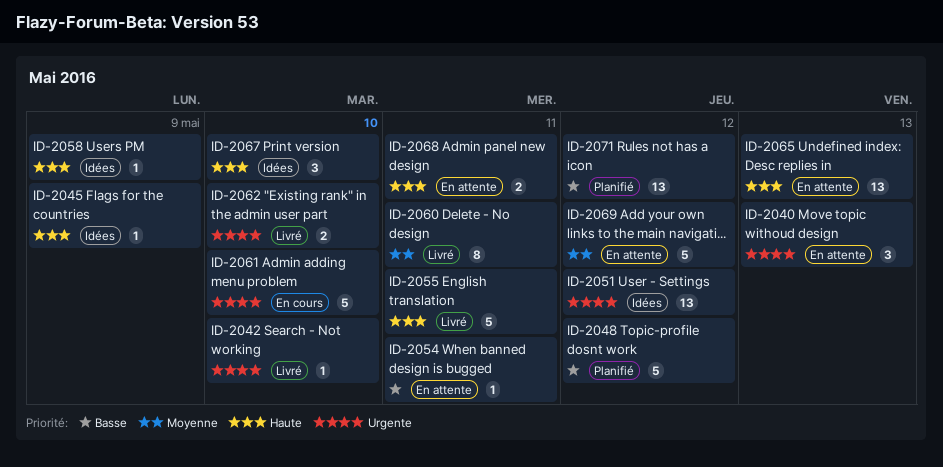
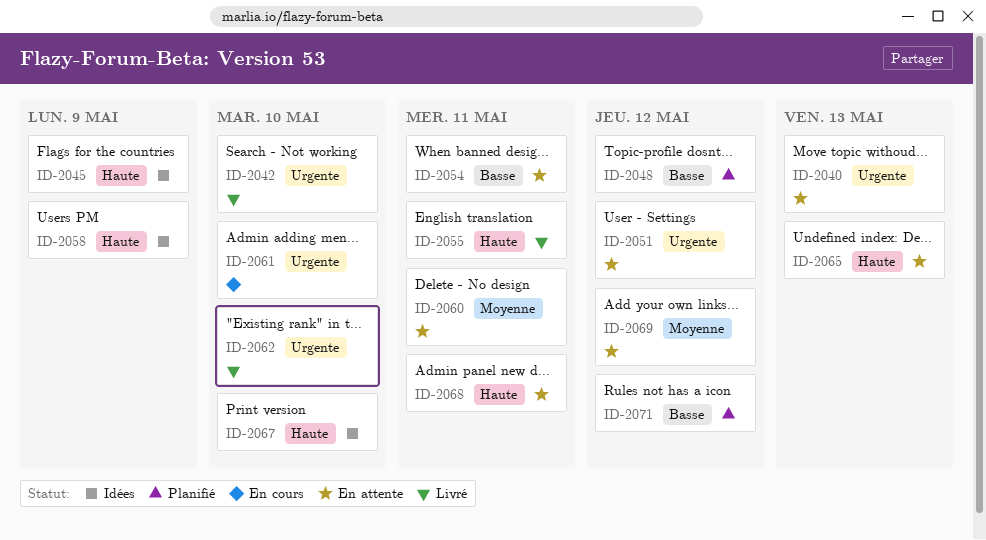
ID-2051, status: Idées -> En attente
ID-2060, status: Livré -> En attente

